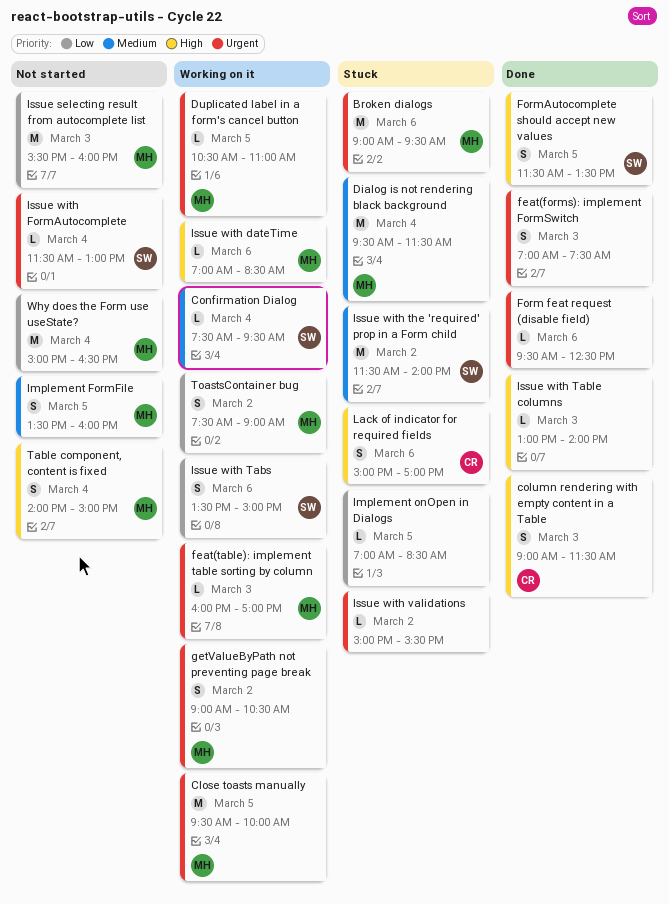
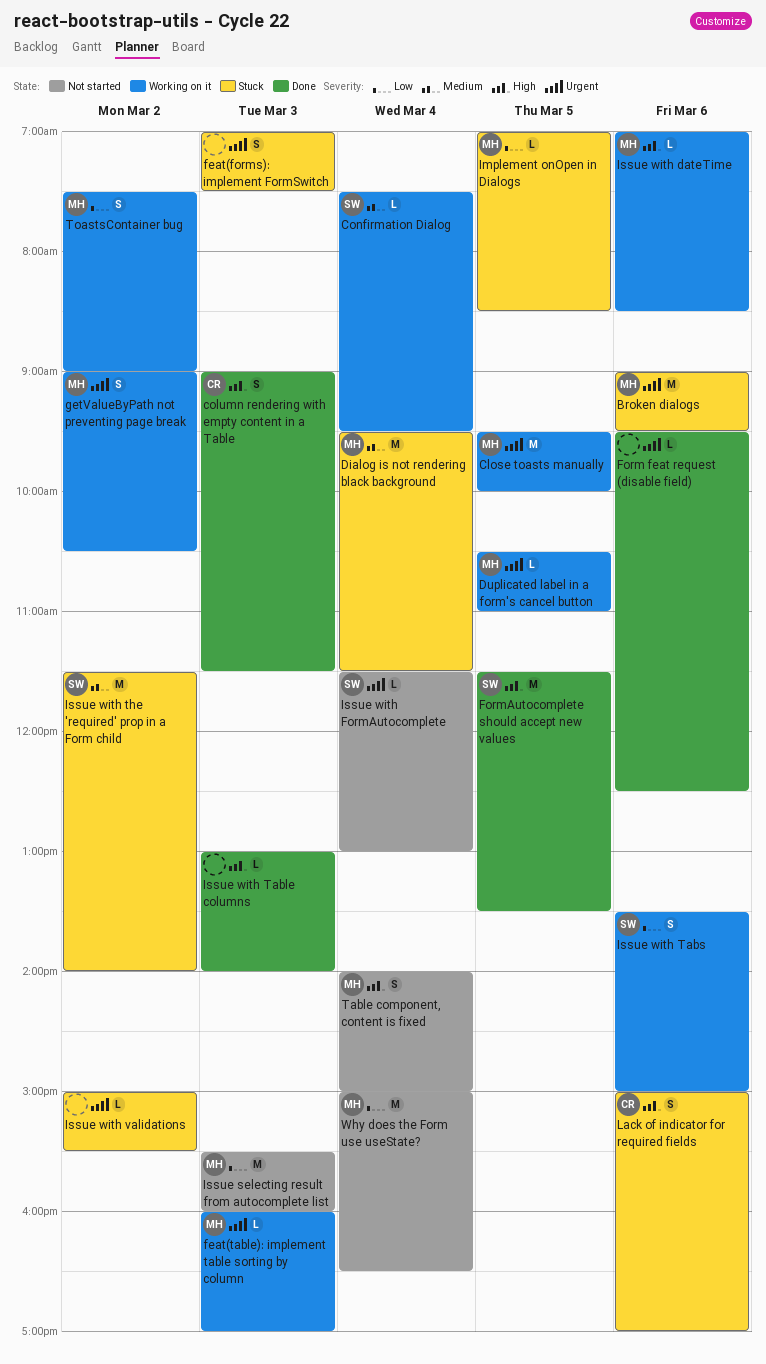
feat(forms): implement FormSwitch, status: Done -> Stuck
FormAutocomplete should accept new values, estimate: S -> M
Implement FormFile: present -> none
Implement onOpen in Dialogs, owner: none -> MH

